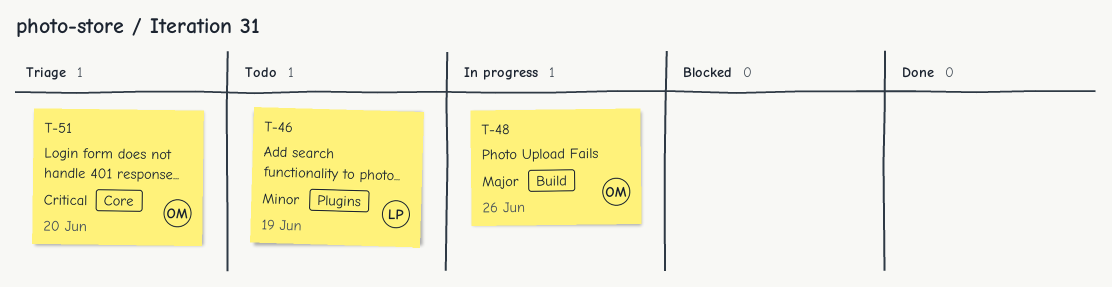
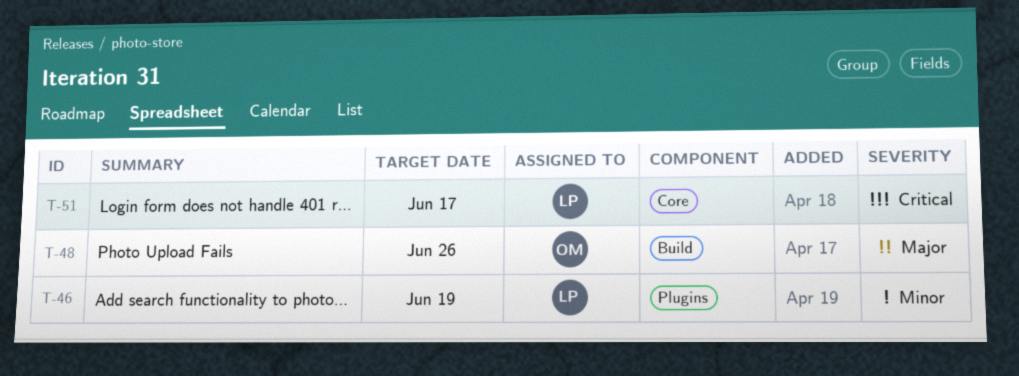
T-51, owner: OM -> LP
T-51, due: Jun 20 -> Jun 17

